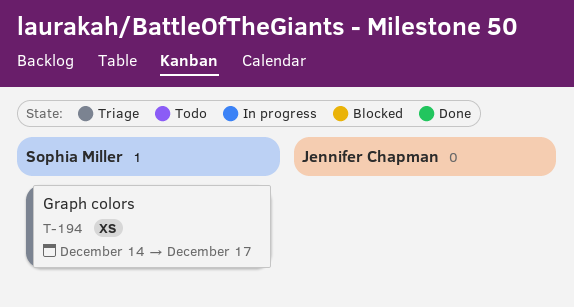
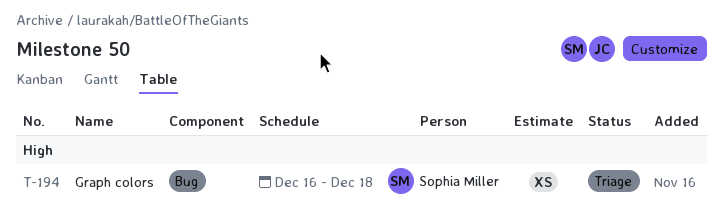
T-194, start: Dec 14 -> Dec 16
T-194, due: Dec 17 -> Dec 18

